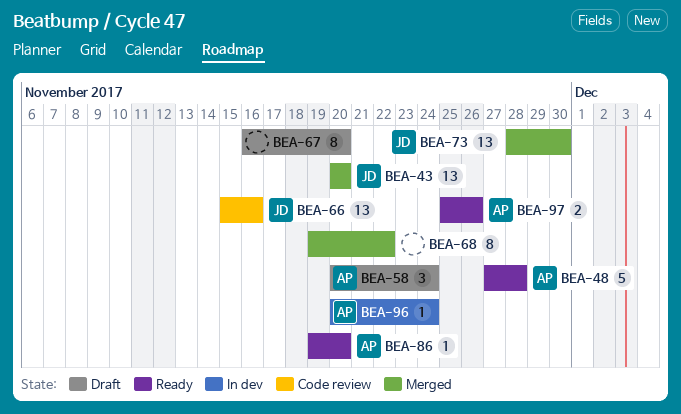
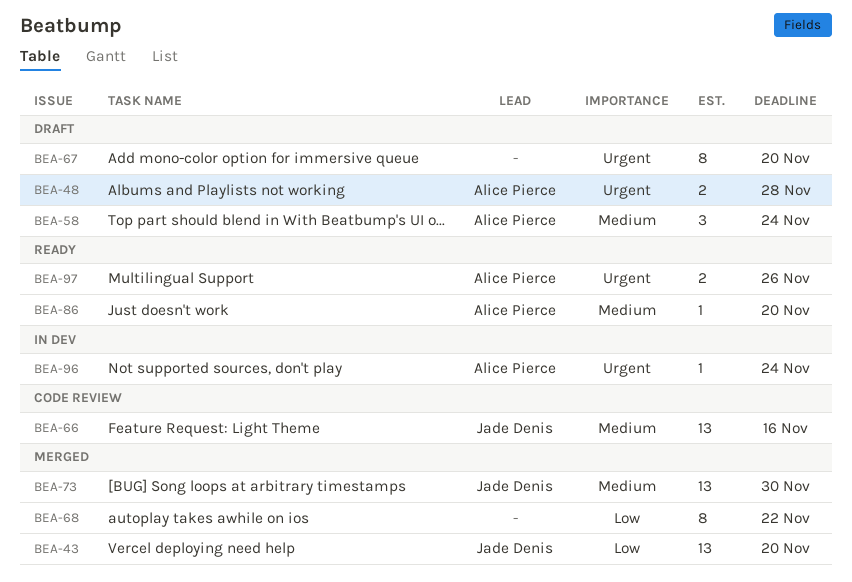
BEA-48, status: Ready -> Draft
BEA-48, estimate: 5 -> 2

